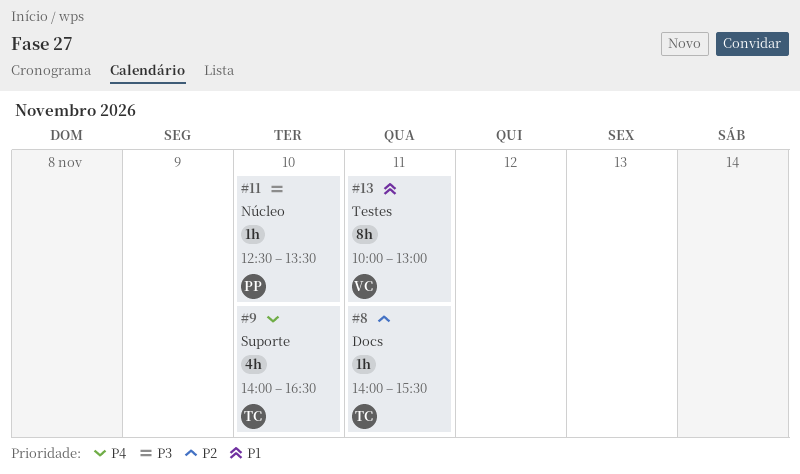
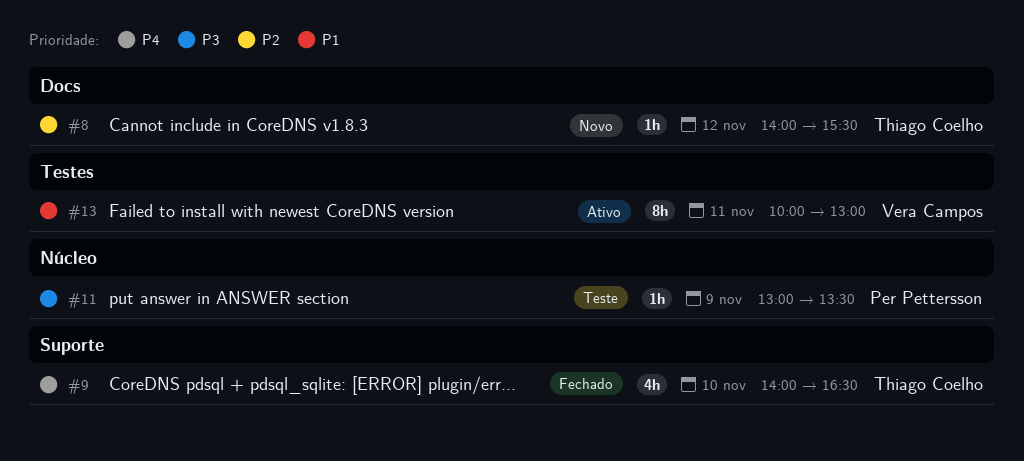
#8, day: Nov 11 -> Nov 12
#11, day: Nov 10 -> Nov 9
#11, begins: 12:30 -> 13:00

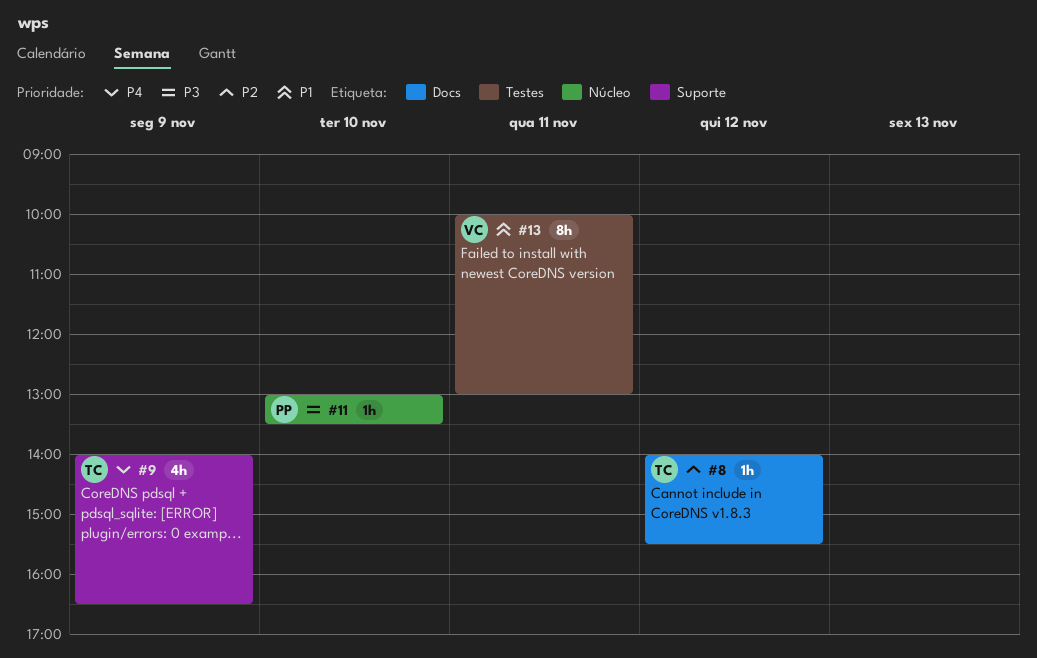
#9, day: Nov 10 -> Nov 9
#11, day: Nov 9 -> Nov 10

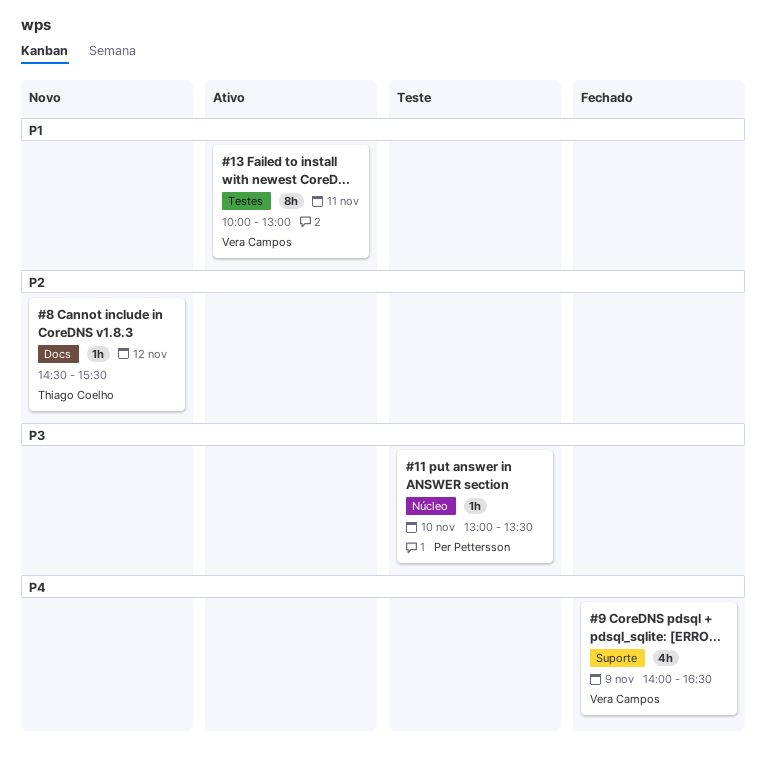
#8, begins: 14:00 -> 14:30
#9, owner: Thiago Coelho -> Vera Campos

